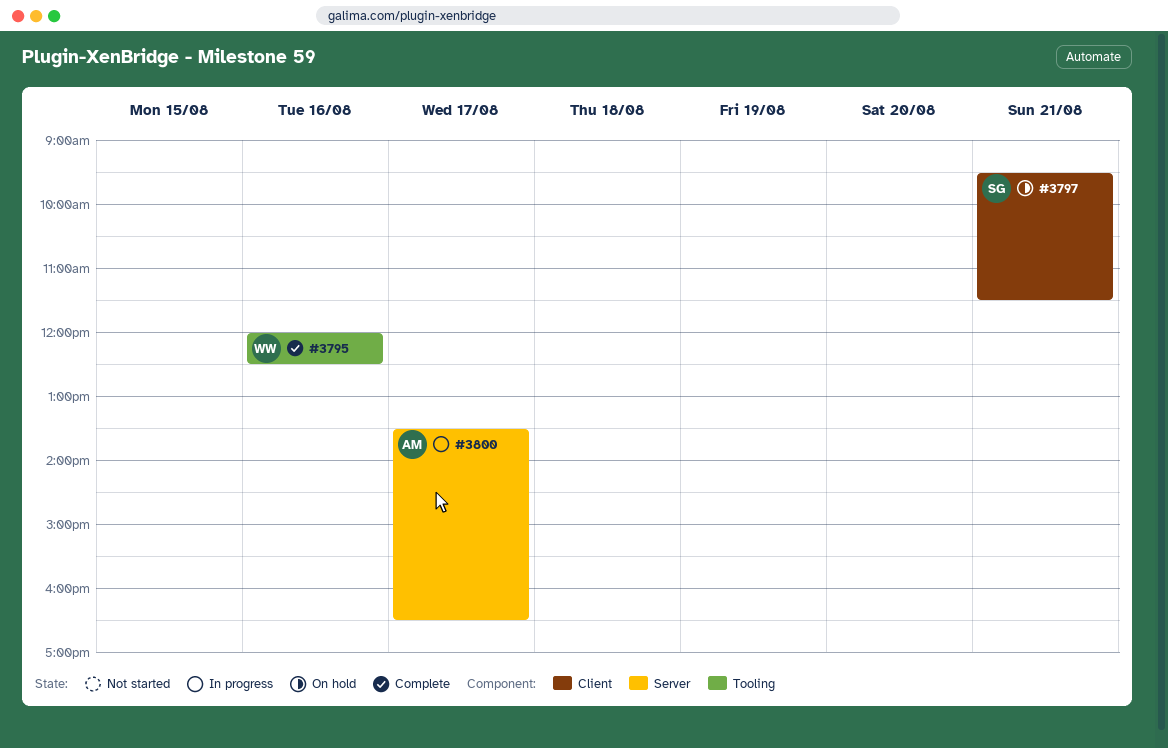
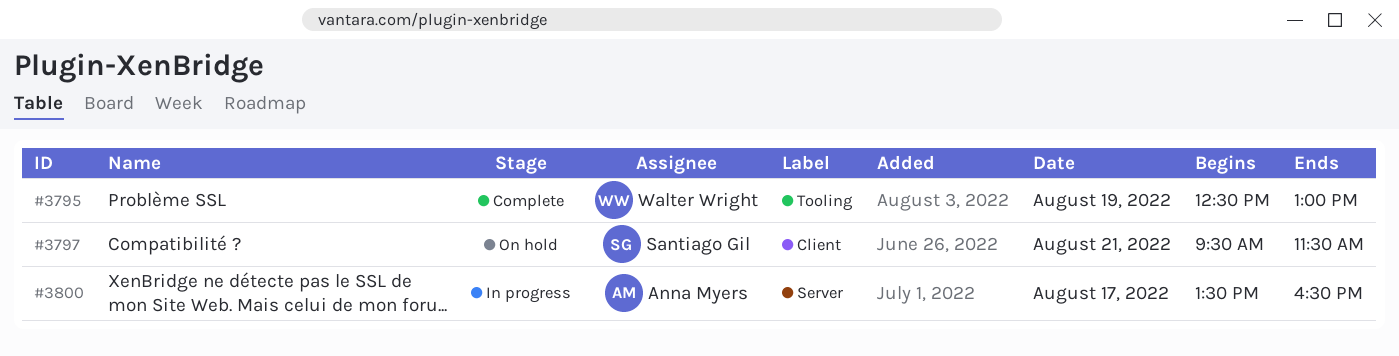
#3795, day: Aug 16 -> Aug 19
#3795, begins: 12:00 -> 12:30
#3795, ends: 12:30 -> 13:00

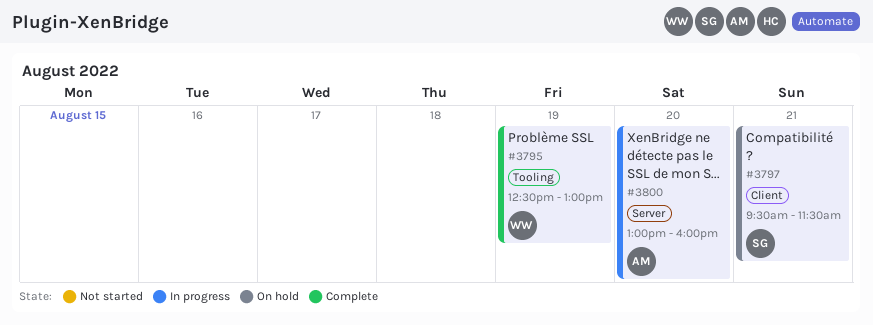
#3800, day: Aug 17 -> Aug 20
#3800, begins: 13:30 -> 13:00
#3800, ends: 16:30 -> 16:00

